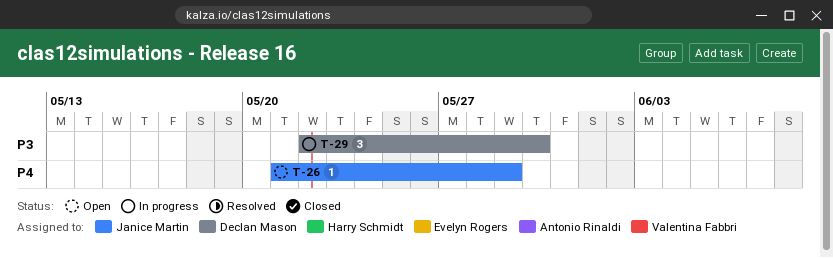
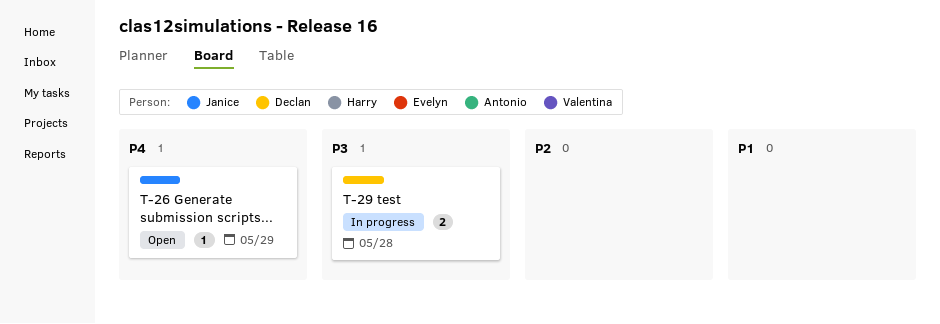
T-29, estimate: 3 -> 2
T-29, due: May 30 -> May 28

